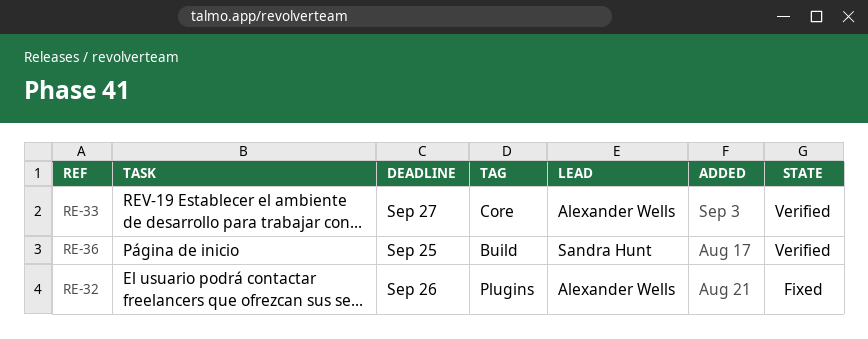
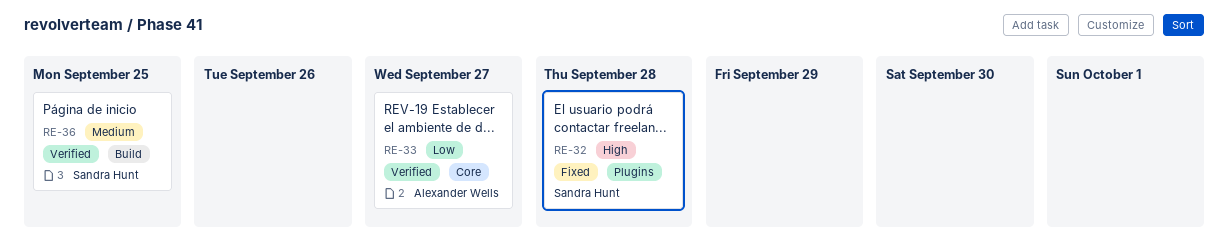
RE-32, owner: Alexander Wells -> Sandra Hunt
RE-32, due: Sep 26 -> Sep 28

